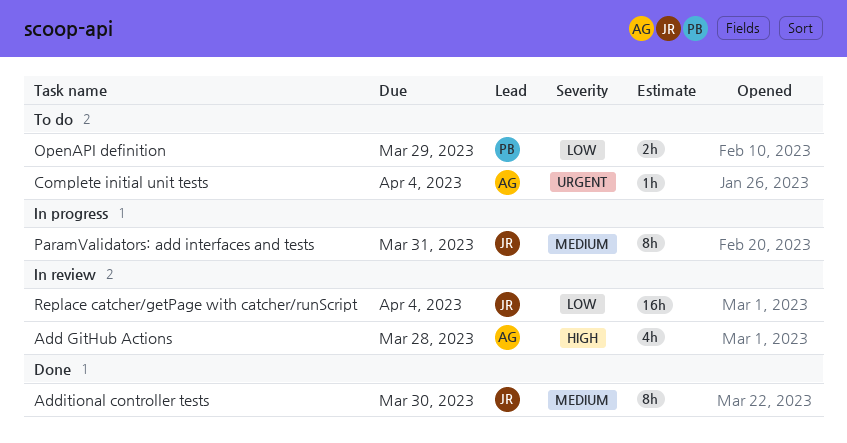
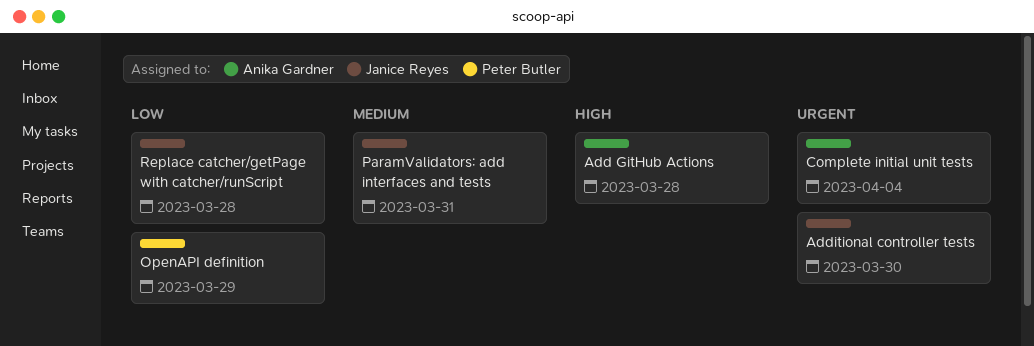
Additional controller tests, priority: Medium -> Urgent
Replace catcher/getPage with catcher/runScript, due: Apr 4 -> Mar 28

